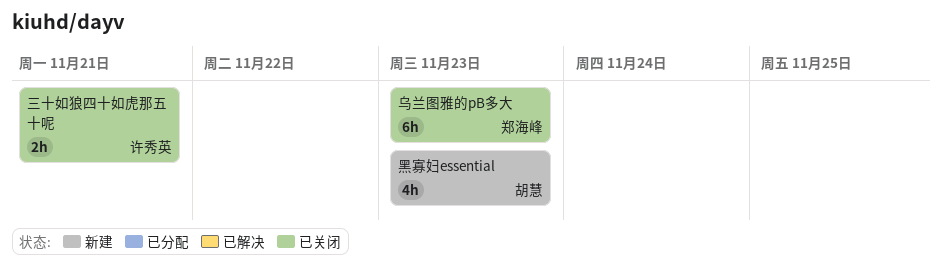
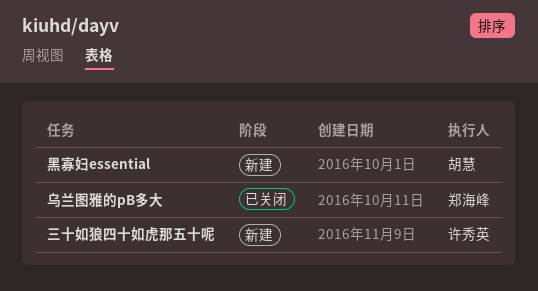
三十如狼四十如虎那五十呢, status: 已关闭 -> 新建

